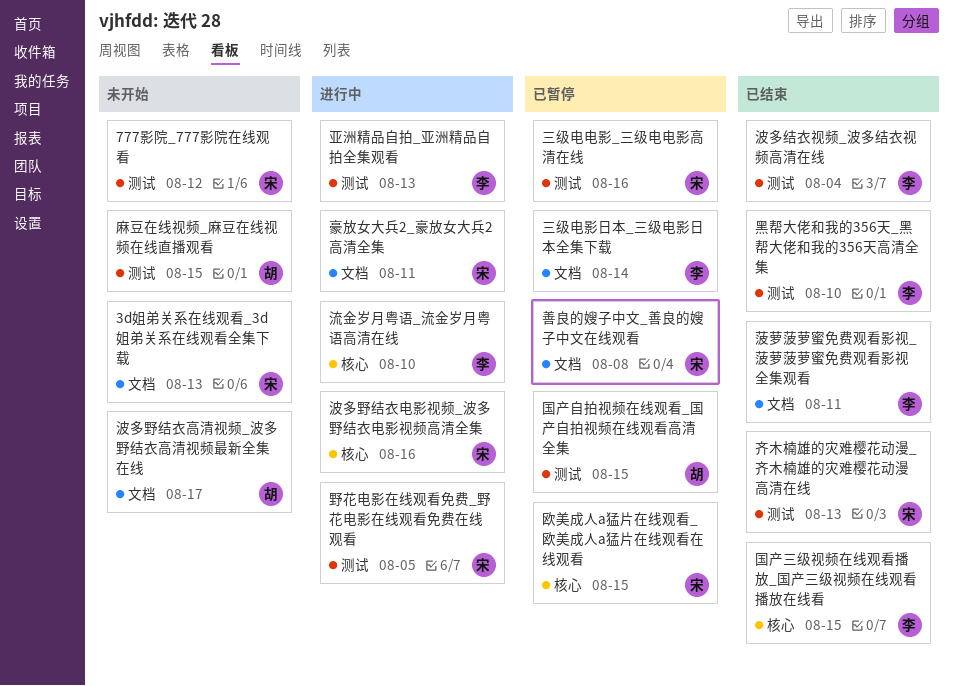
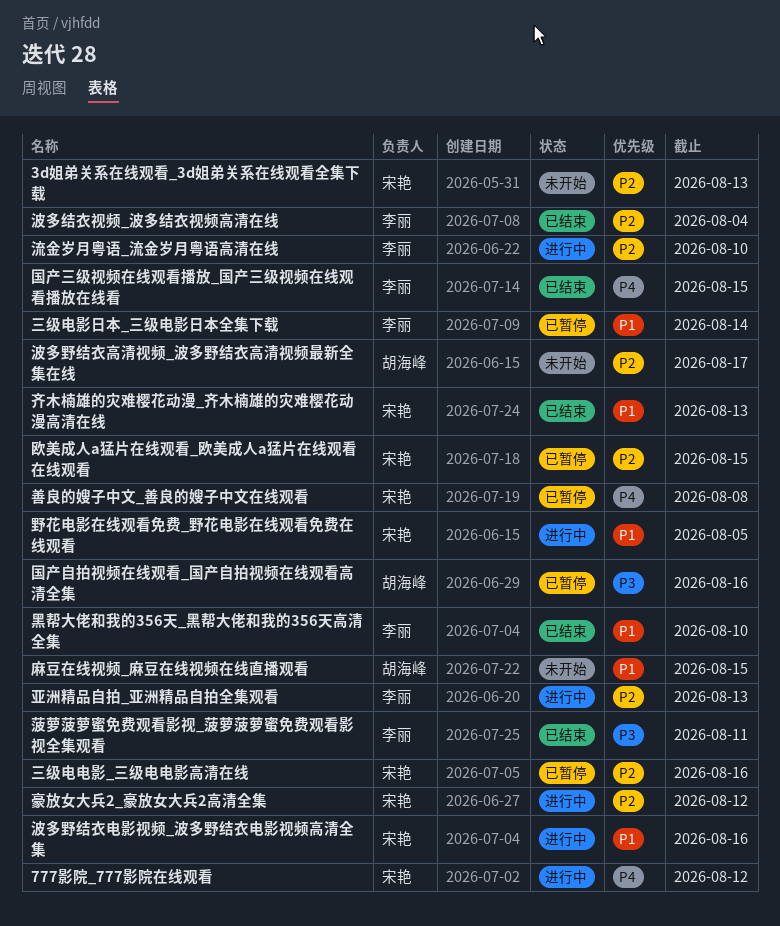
777影院_777影院在线观看, status: 未开始 -> 进行中
国产自拍视频在线观看_国产自拍视频在线观看高清全集, due: Aug 15 -> Aug 16
豪放女大兵2_豪放女大兵2高清全集, due: Aug 11 -> Aug 12

